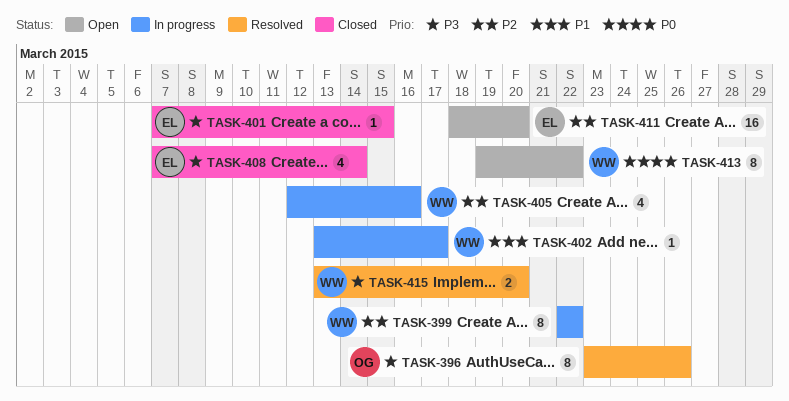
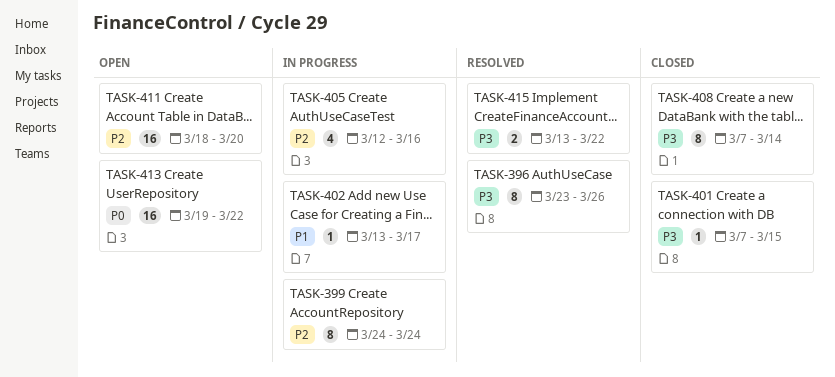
TASK-399, start: Mar 22 -> Mar 24
TASK-399, due: Mar 22 -> Mar 24
TASK-408, estimate: 4 -> 8
TASK-413, estimate: 8 -> 16
TASK-415, due: Mar 20 -> Mar 22

